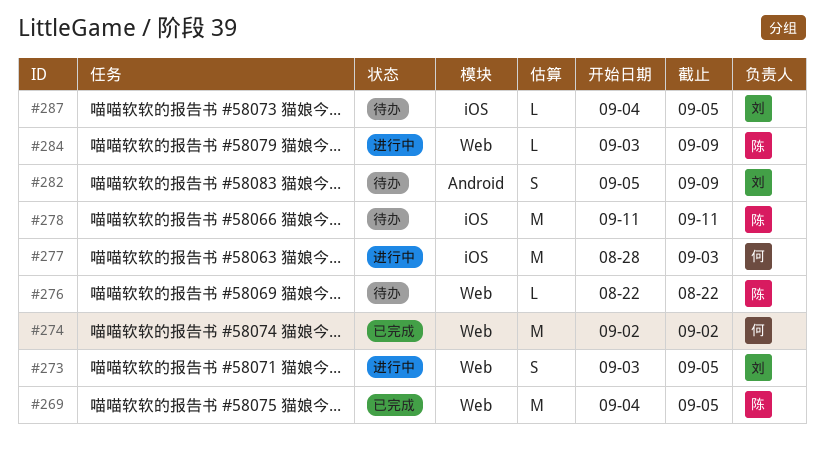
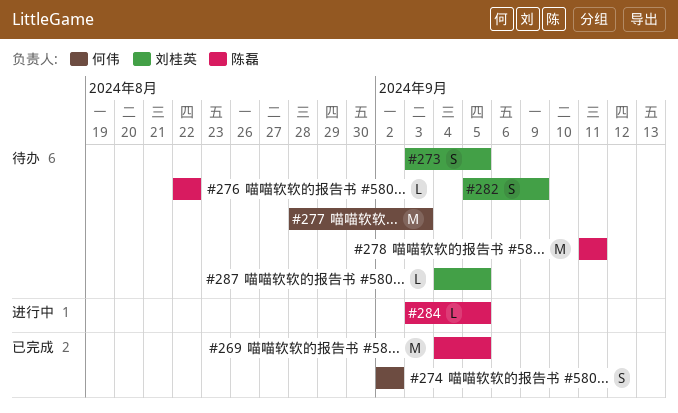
#273, status: 进行中 -> 待办
#274, estimate: M -> S
#277, status: 进行中 -> 待办
#284, due: Sep 9 -> Sep 5

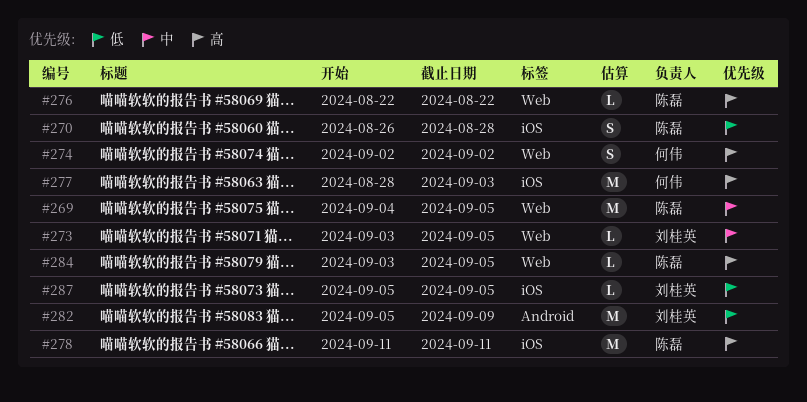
#270: none -> present
#273, estimate: S -> L
#282, estimate: S -> M
#287, start: Sep 4 -> Sep 5

